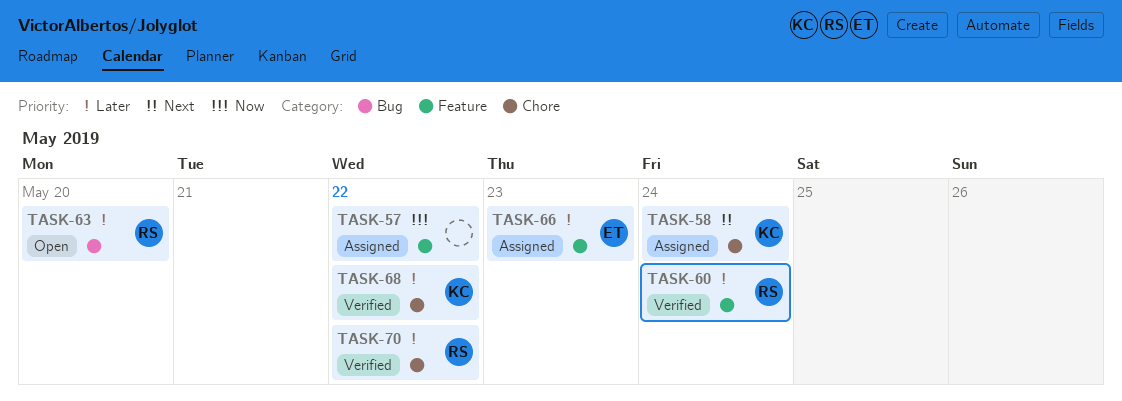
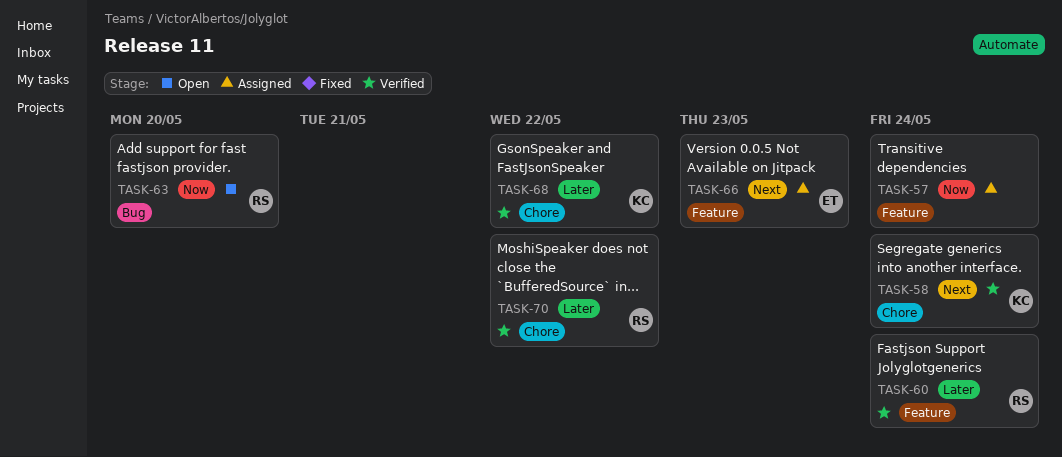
TASK-57, due: May 22 -> May 24
TASK-58, status: Assigned -> Verified
TASK-63, priority: Later -> Now
TASK-66, priority: Later -> Next

